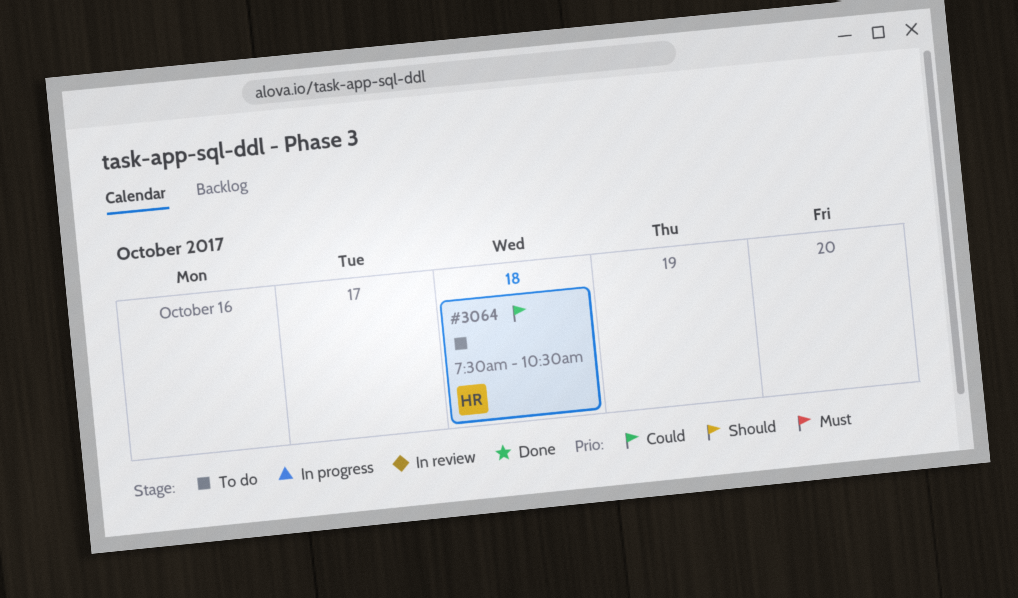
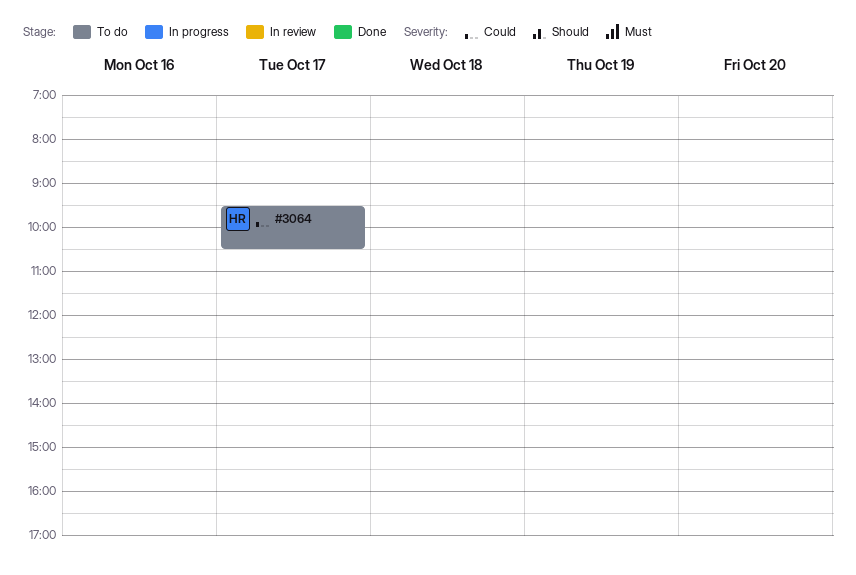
#3064, day: Oct 18 -> Oct 17
#3064, begins: 07:30 -> 09:30

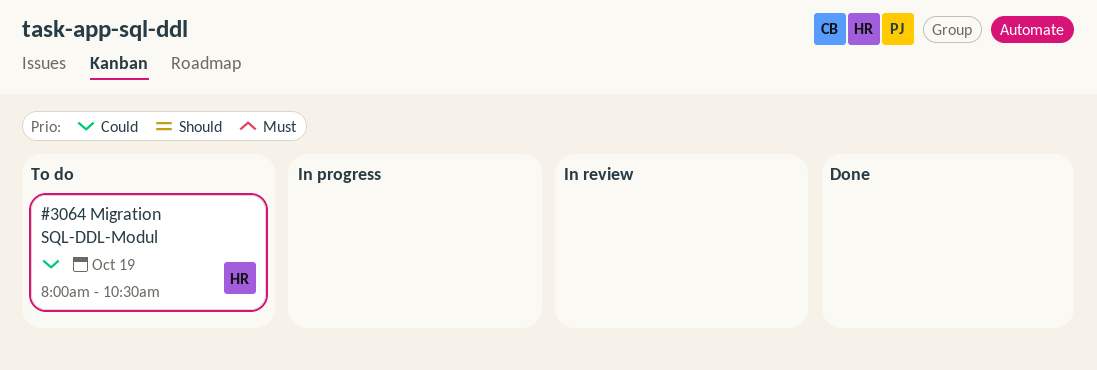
#3064, day: Oct 17 -> Oct 19
#3064, begins: 09:30 -> 08:00

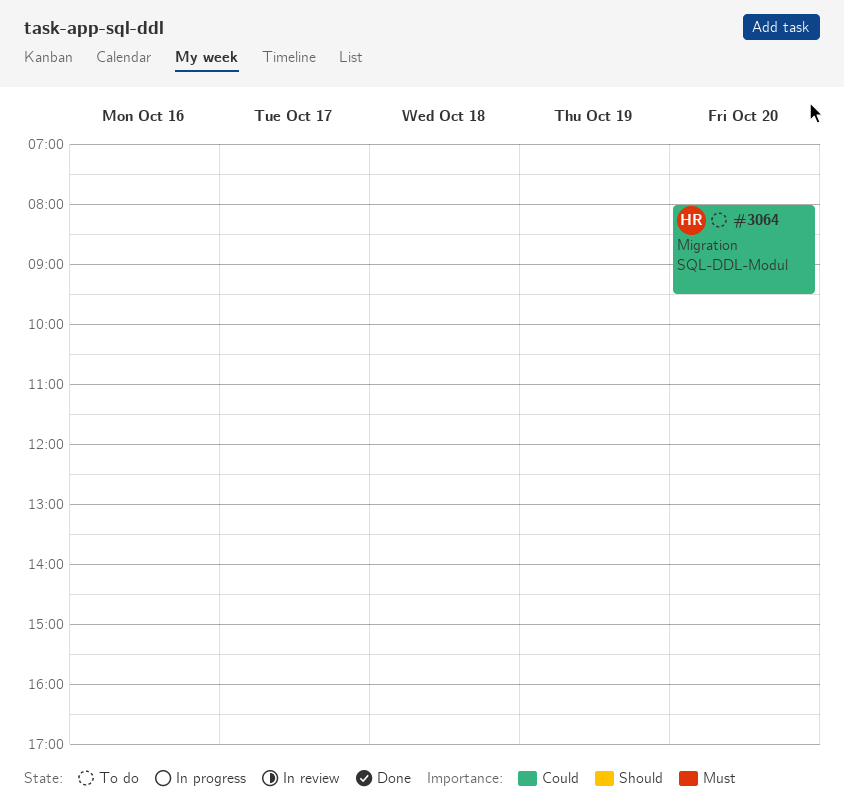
#3064, day: Oct 19 -> Oct 20
#3064, ends: 10:30 -> 09:30

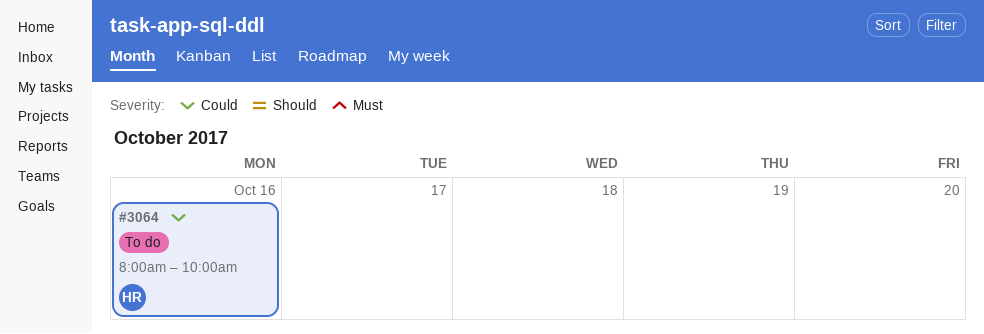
#3064, day: Oct 20 -> Oct 16
#3064, ends: 09:30 -> 10:00

